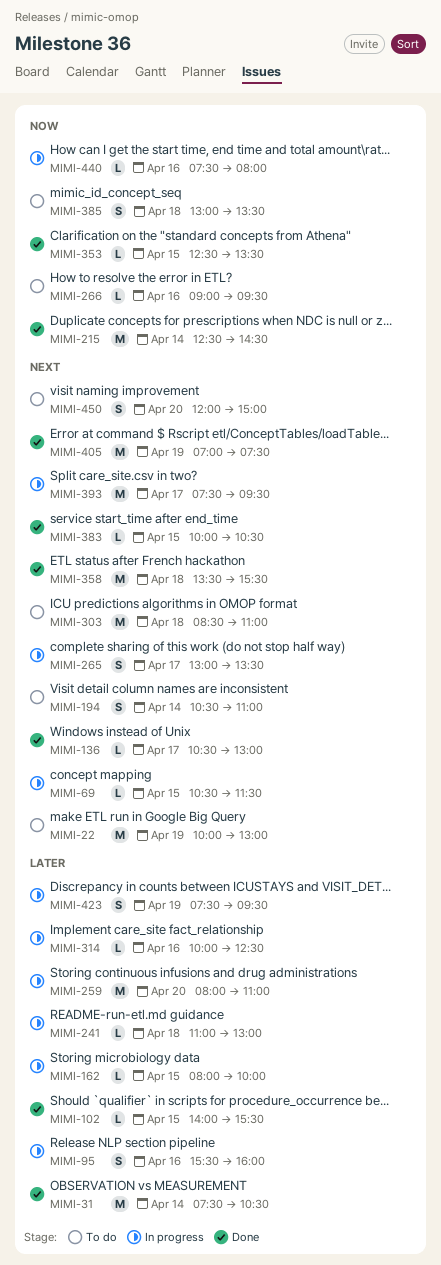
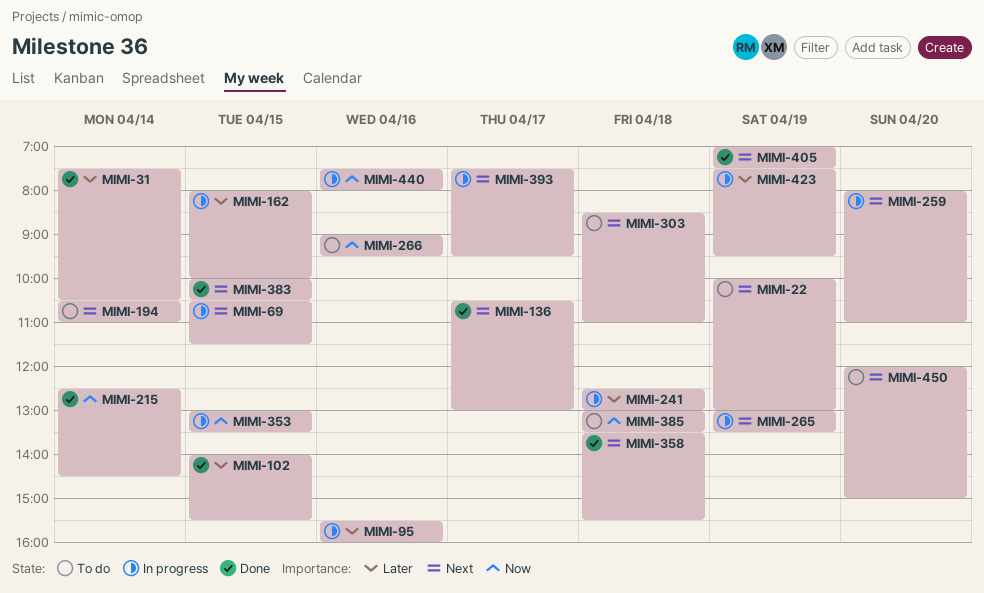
MIMI-241, begins: 11:00 -> 12:30
MIMI-259, priority: Later -> Next
MIMI-265, day: Apr 17 -> Apr 19
MIMI-314: present -> none
MIMI-353, status: Done -> In progress
MIMI-353, begins: 12:30 -> 13:00

